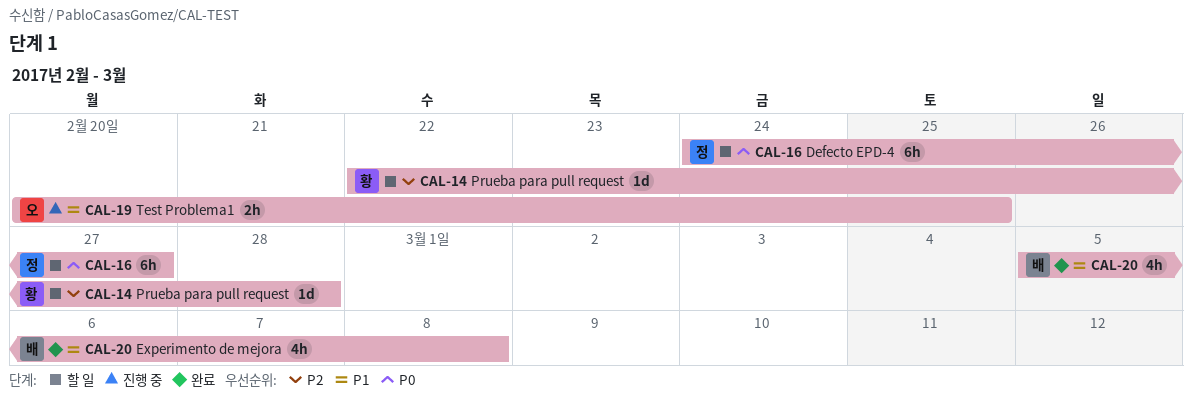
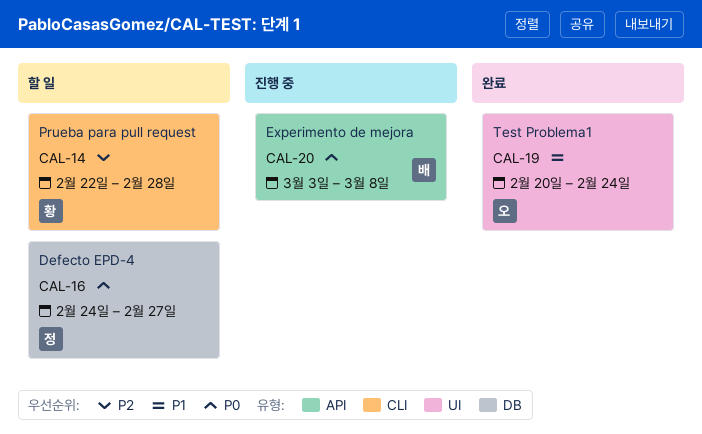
CAL-19, status: 진행 중 -> 완료
CAL-19, due: Feb 25 -> Feb 24
CAL-20, status: 완료 -> 진행 중
CAL-20, priority: P1 -> P0
CAL-20, start: Mar 5 -> Mar 3

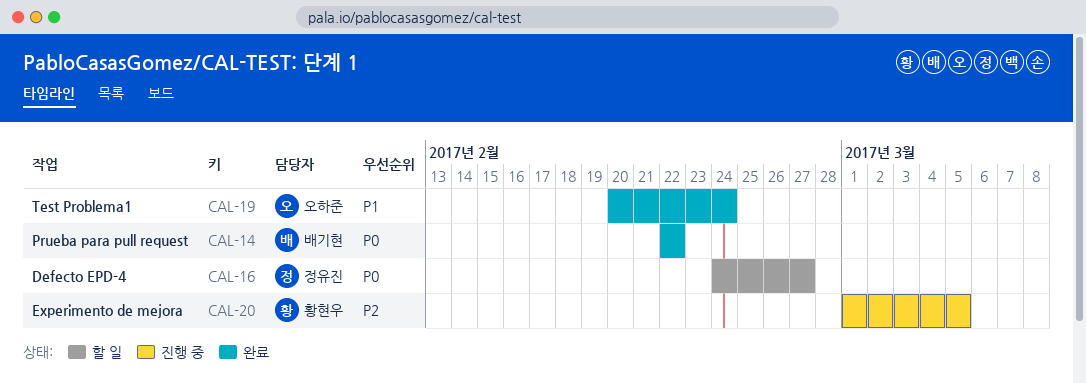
CAL-14, status: 할 일 -> 완료
CAL-14, owner: 황현우 -> 배기현
CAL-14, priority: P2 -> P0
CAL-14, due: Feb 28 -> Feb 22
CAL-20, owner: 배기현 -> 황현우
CAL-20, priority: P0 -> P2
CAL-20, start: Mar 3 -> Mar 1
CAL-20, due: Mar 8 -> Mar 5

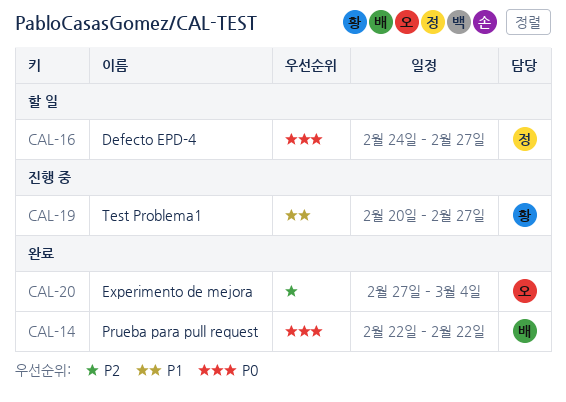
CAL-19, status: 완료 -> 진행 중
CAL-19, owner: 오하준 -> 황현우
CAL-19, due: Feb 24 -> Feb 27
CAL-20, status: 진행 중 -> 완료
CAL-20, owner: 황현우 -> 오하준
CAL-20, start: Mar 1 -> Feb 27
CAL-20, due: Mar 5 -> Mar 4

